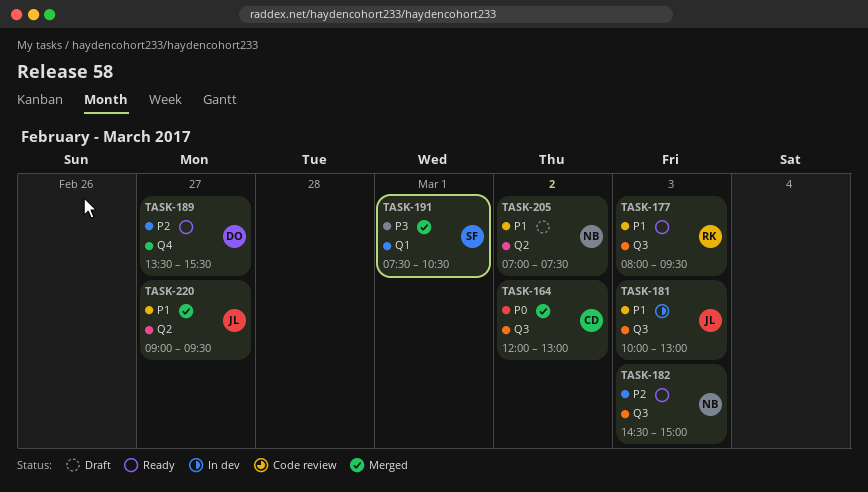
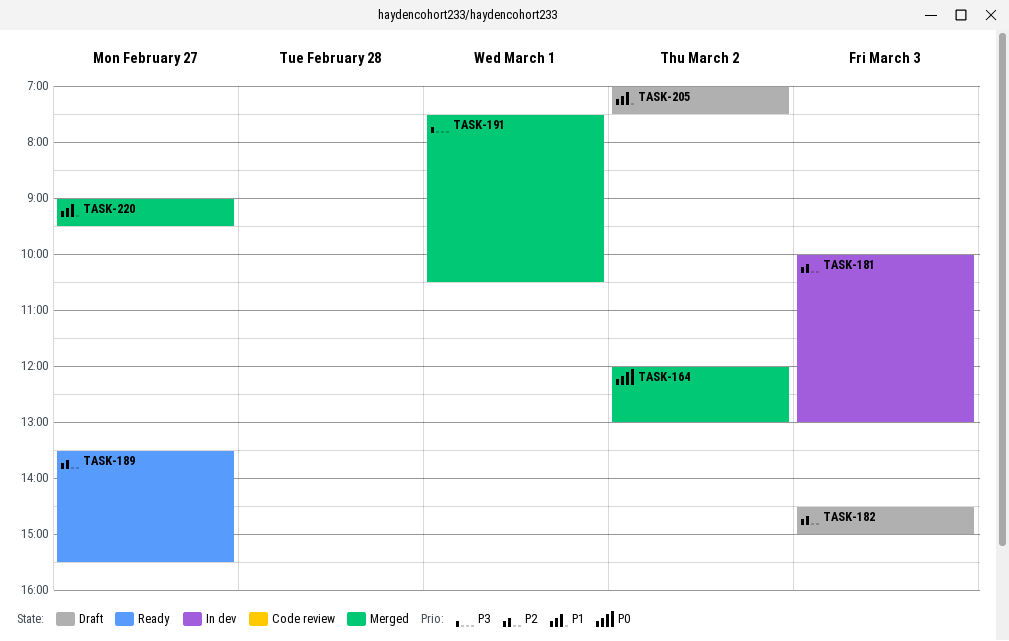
TASK-177: present -> none
TASK-181, priority: P1 -> P2
TASK-182, status: Ready -> Draft

